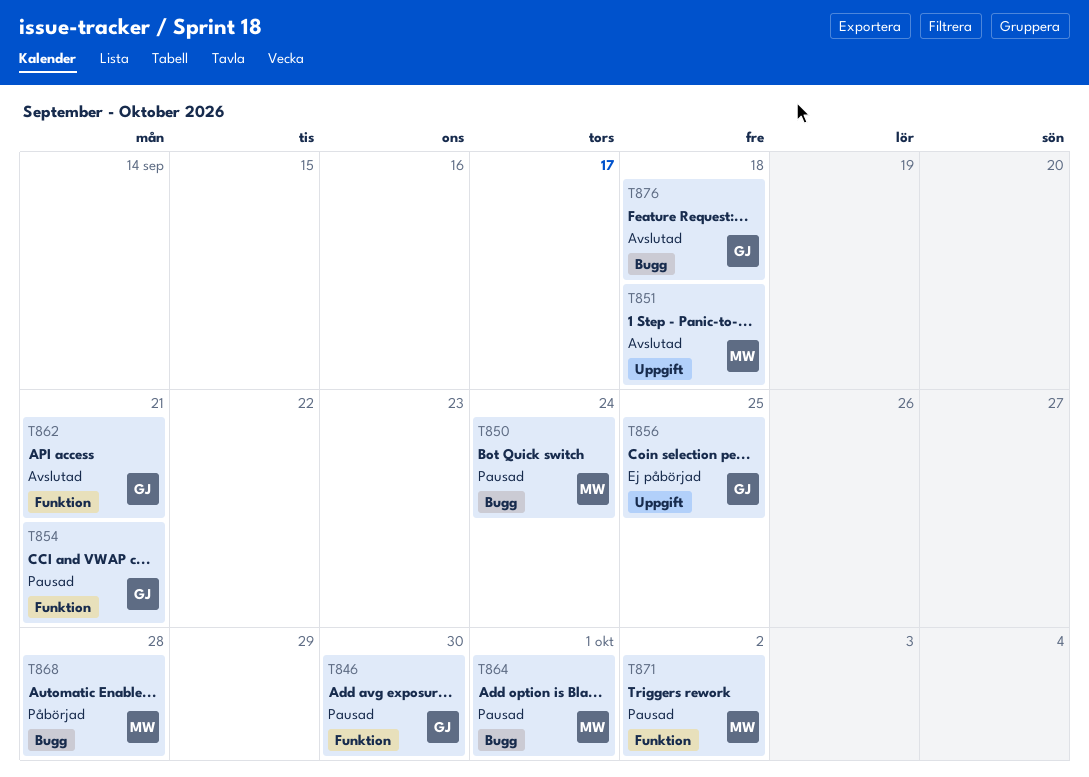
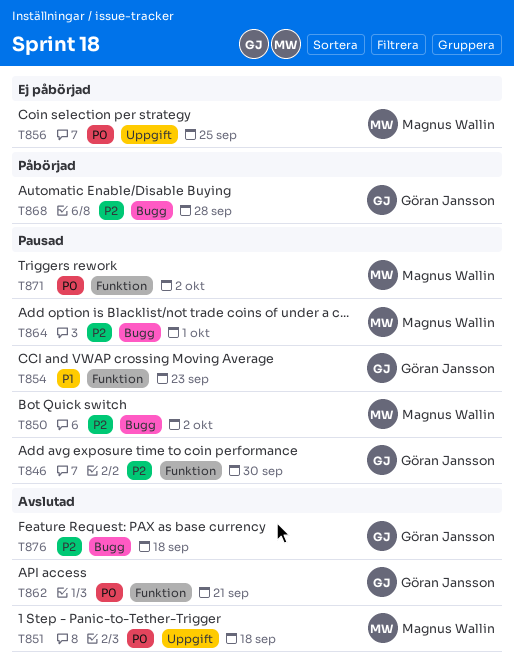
T850, due: Sep 24 -> Oct 2
T854, due: Sep 21 -> Sep 23
T856, owner: Göran Jansson -> Magnus Wallin
T868, owner: Magnus Wallin -> Göran Jansson

